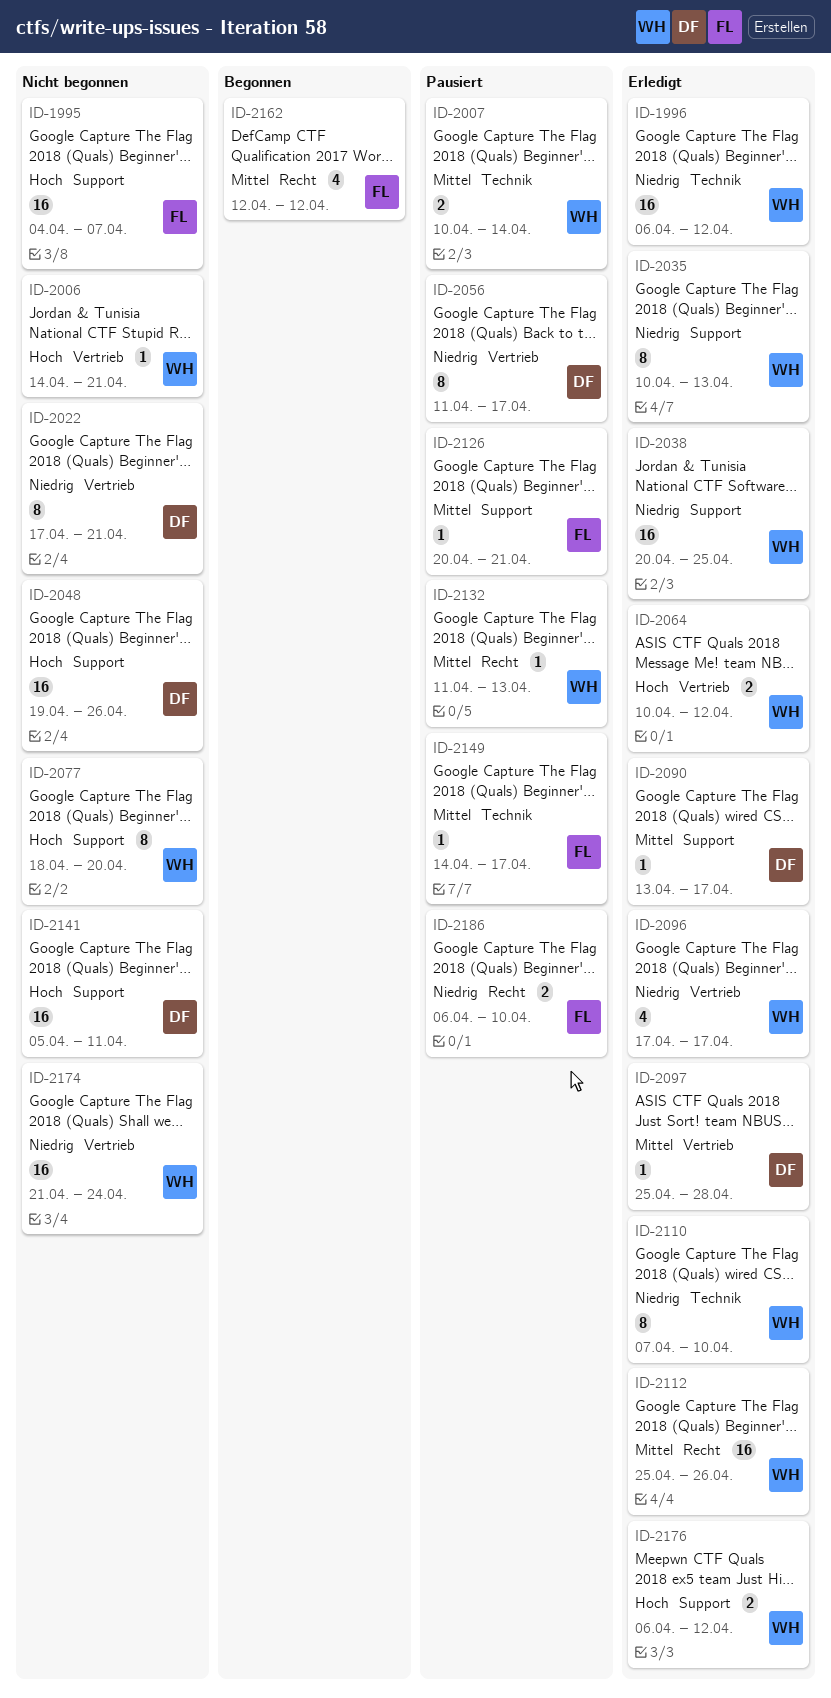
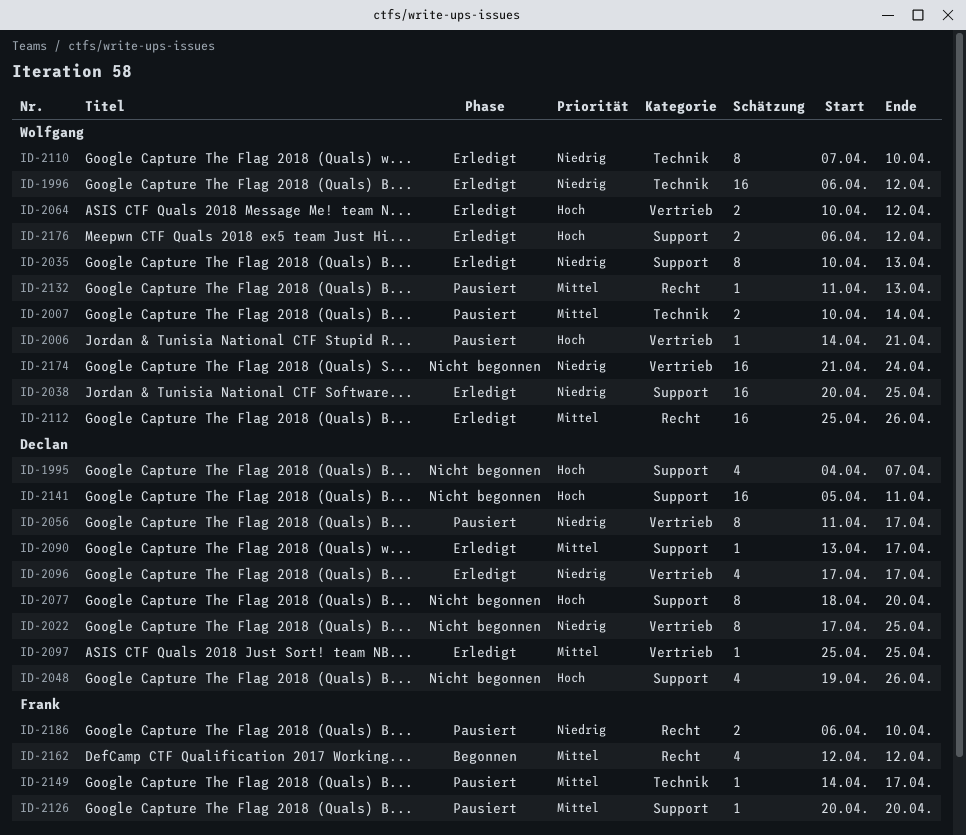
ID-1995, owner: Frank -> Declan
ID-1995, estimate: 16 -> 4
ID-2006, status: Nicht begonnen -> Pausiert
ID-2022, due: Apr 21 -> Apr 25
ID-2048, estimate: 16 -> 4
ID-2077, owner: Wolfgang -> Declan
ID-2096, owner: Wolfgang -> Declan
ID-2097, due: Apr 28 -> Apr 25
ID-2126, due: Apr 21 -> Apr 20

